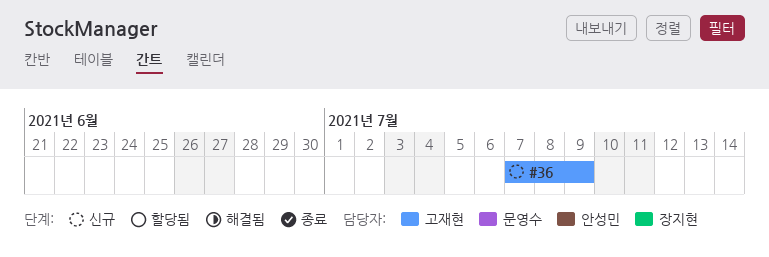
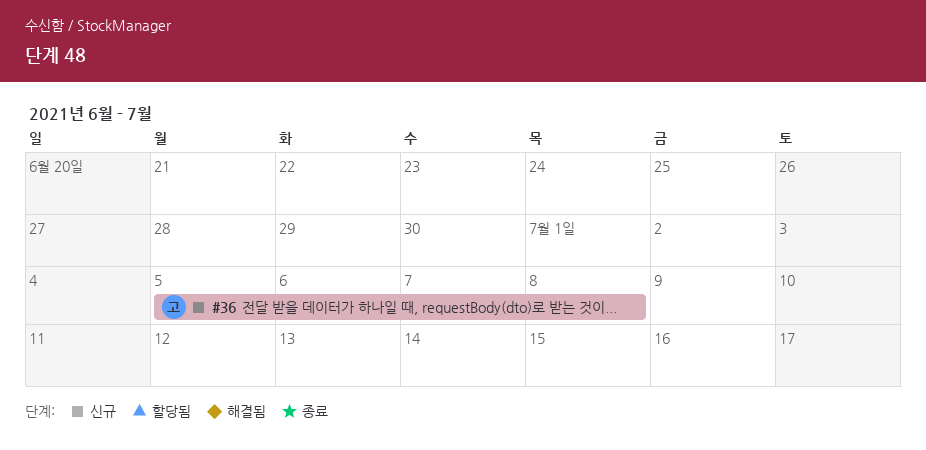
#36, start: Jul 7 -> Jul 5
#36, due: Jul 9 -> Jul 8

